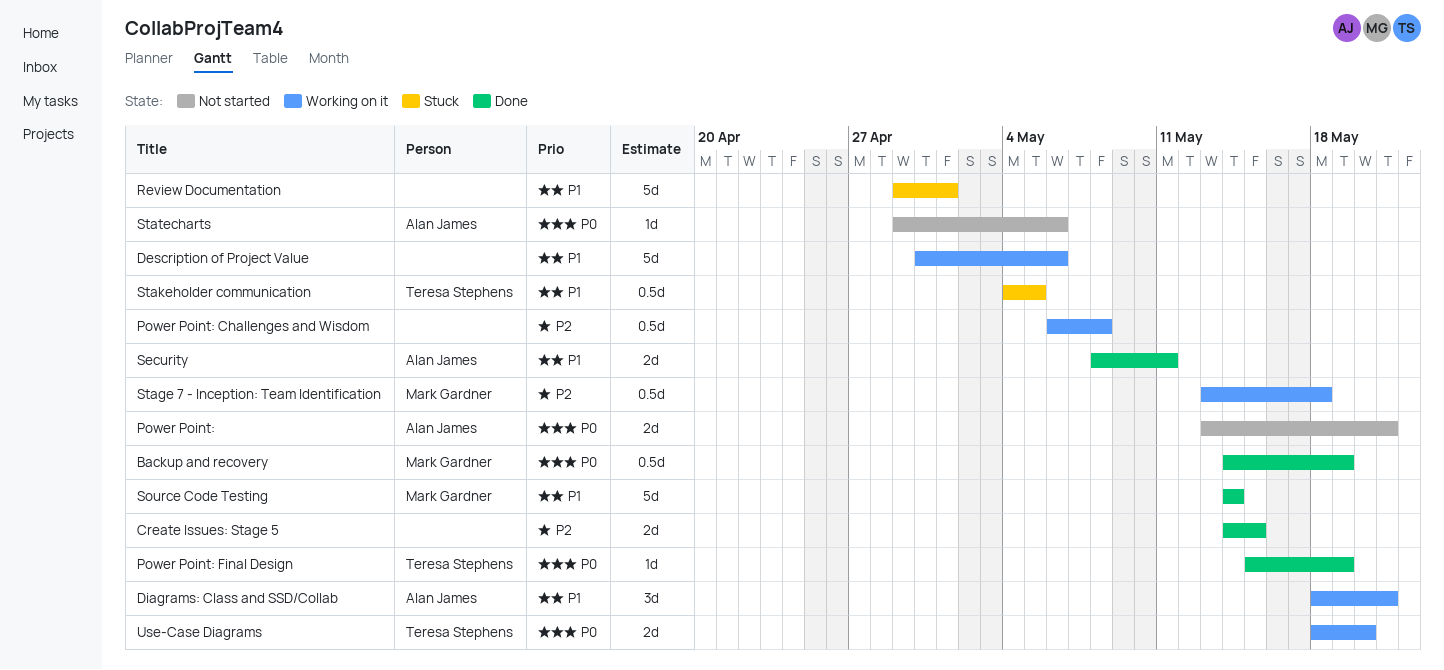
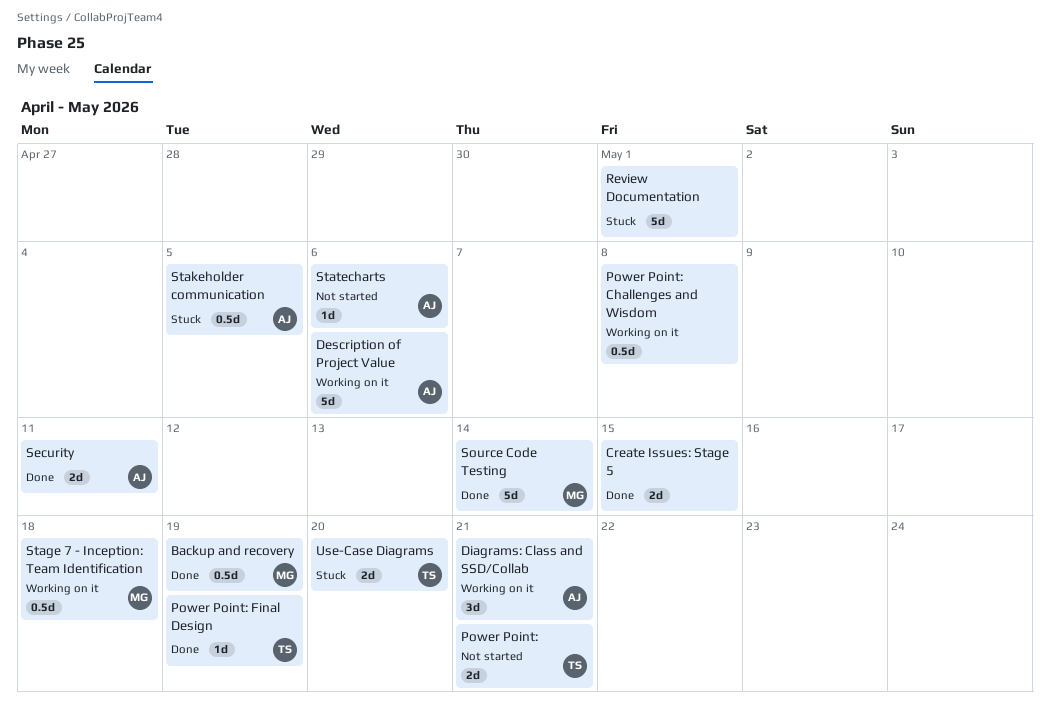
Description of Project Value, owner: none -> Alan James
Power Point:, owner: Alan James -> Teresa Stephens
Stakeholder communication, owner: Teresa Stephens -> Alan James
Use-Case Diagrams, status: Working on it -> Stuck

